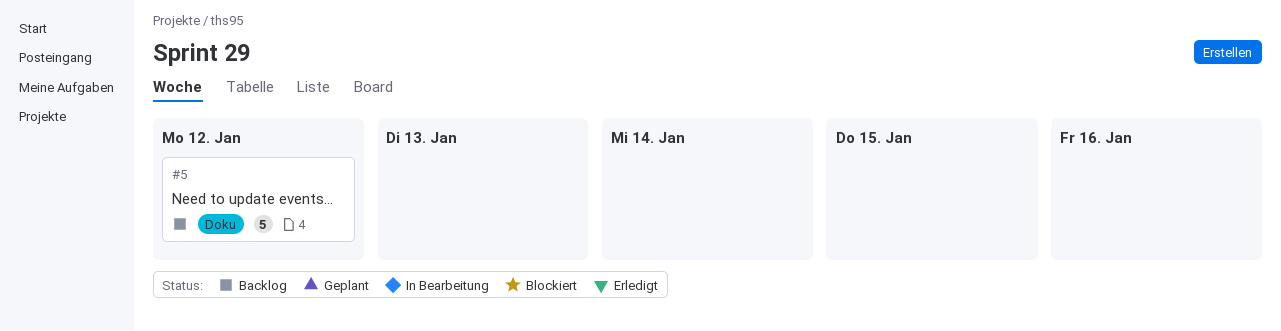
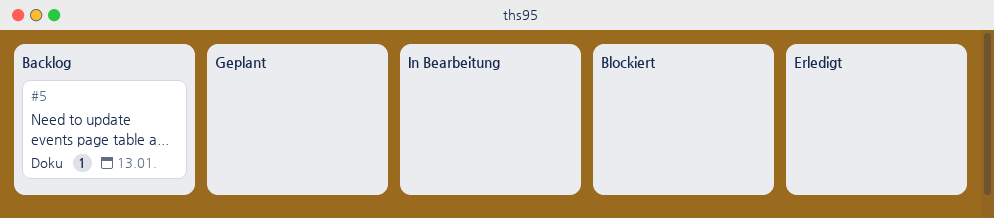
#5, estimate: 5 -> 1
#5, due: Jan 12 -> Jan 13

